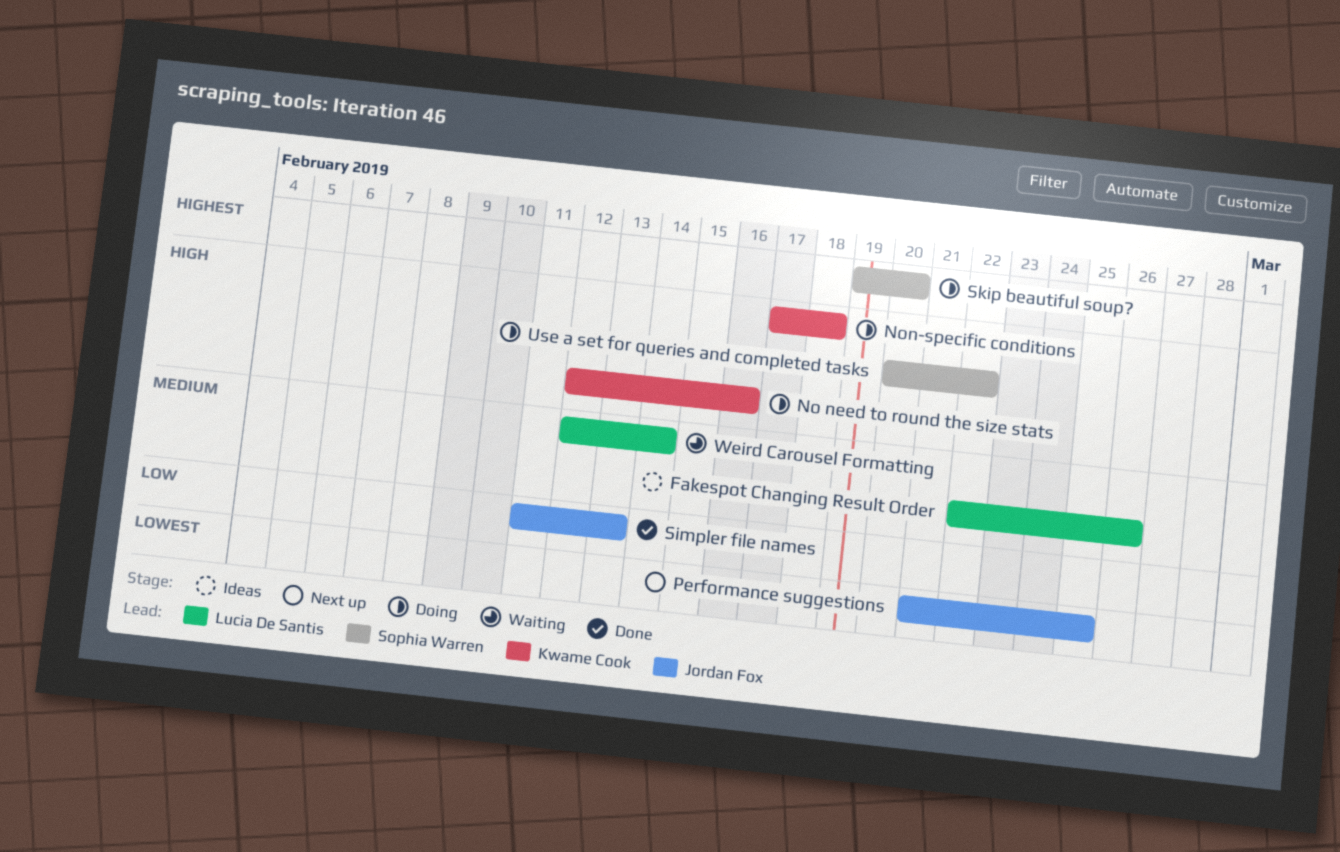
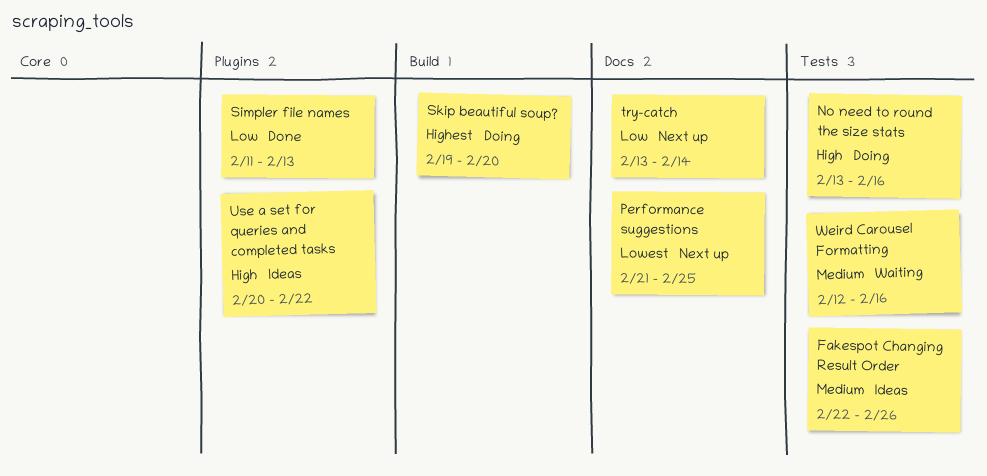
No need to round the size stats, start: Feb 12 -> Feb 13
Non-specific conditions: present -> none
try-catch: none -> present
Use a set for queries and completed tasks, status: Doing -> Ideas
Weird Carousel Formatting, due: Feb 14 -> Feb 16

